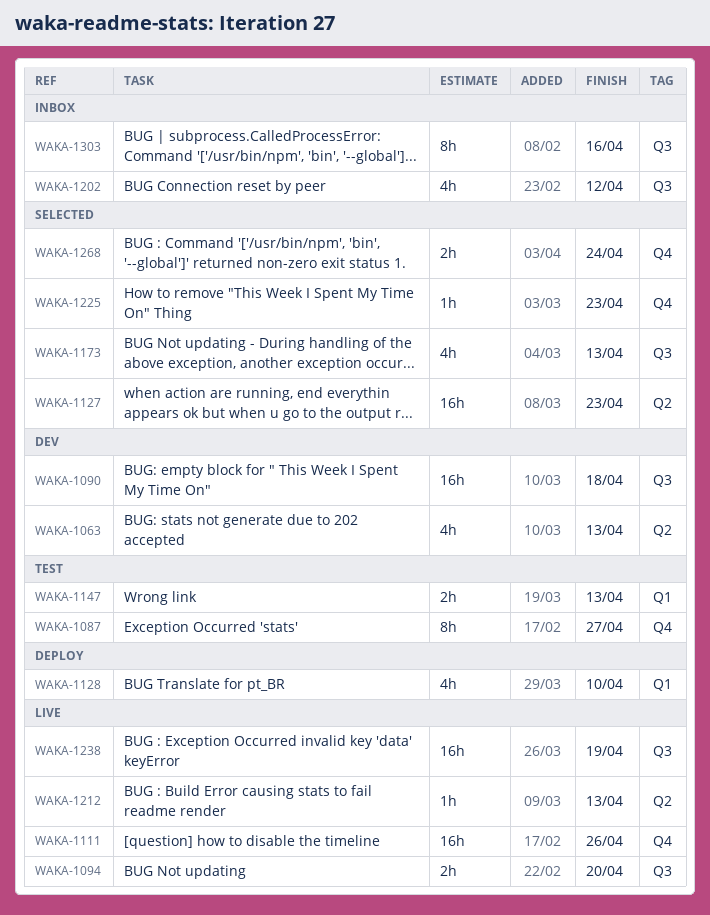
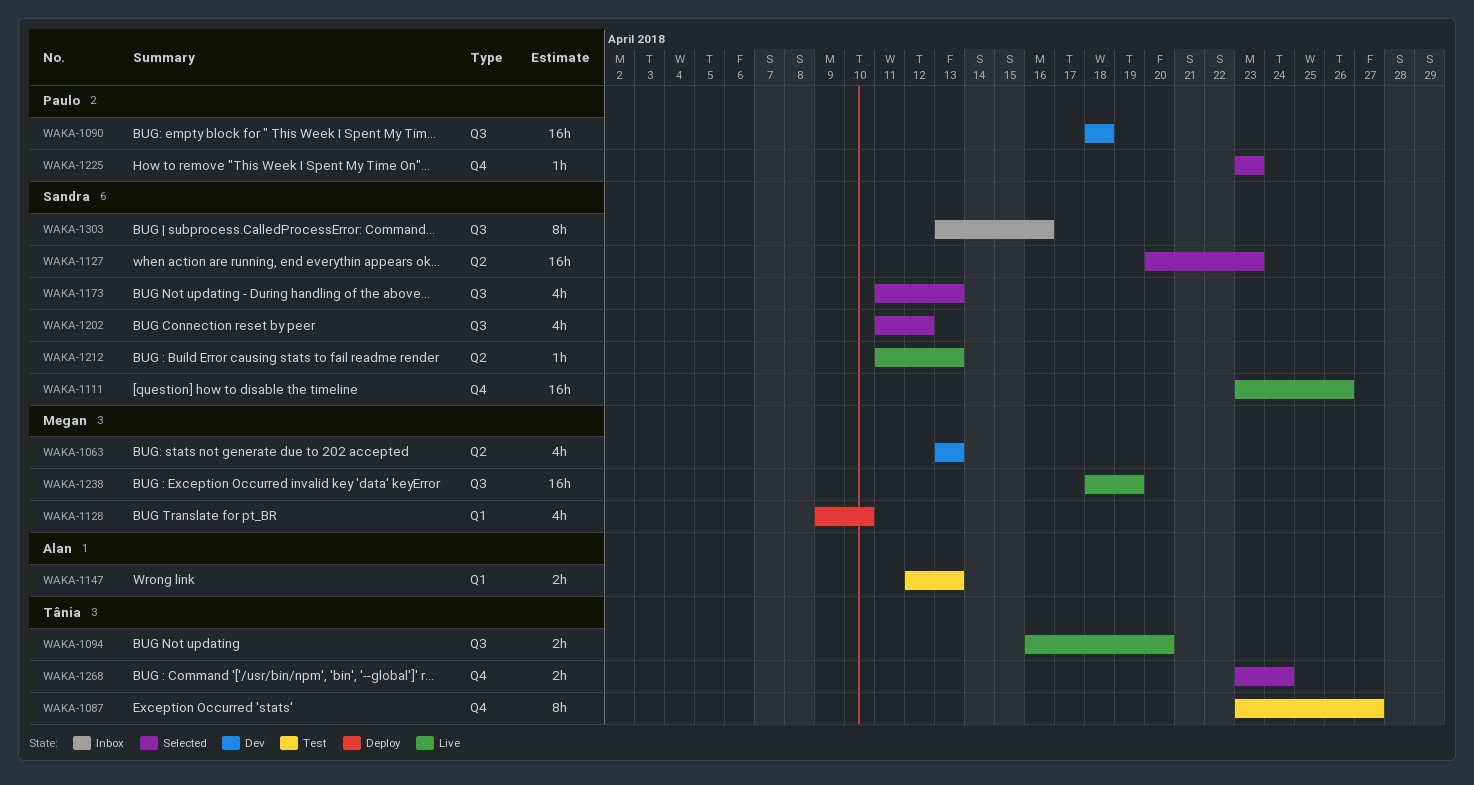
WAKA-1202, status: Inbox -> Selected

